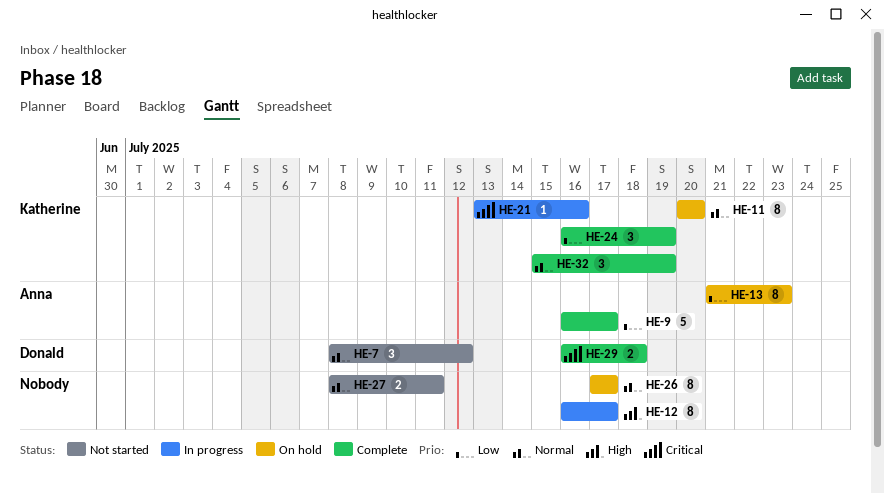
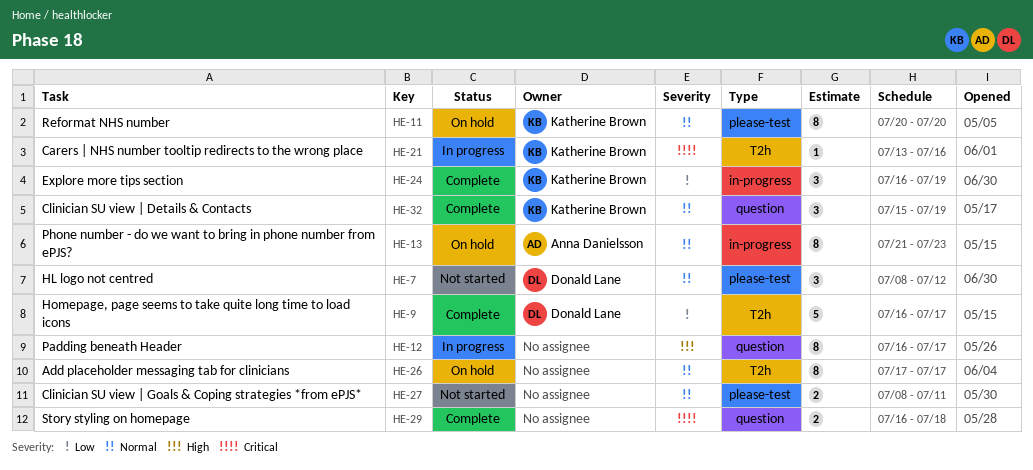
HE-9, owner: Anna Danielsson -> Donald Lane
HE-13, priority: Low -> Normal
HE-29, owner: Donald Lane -> none

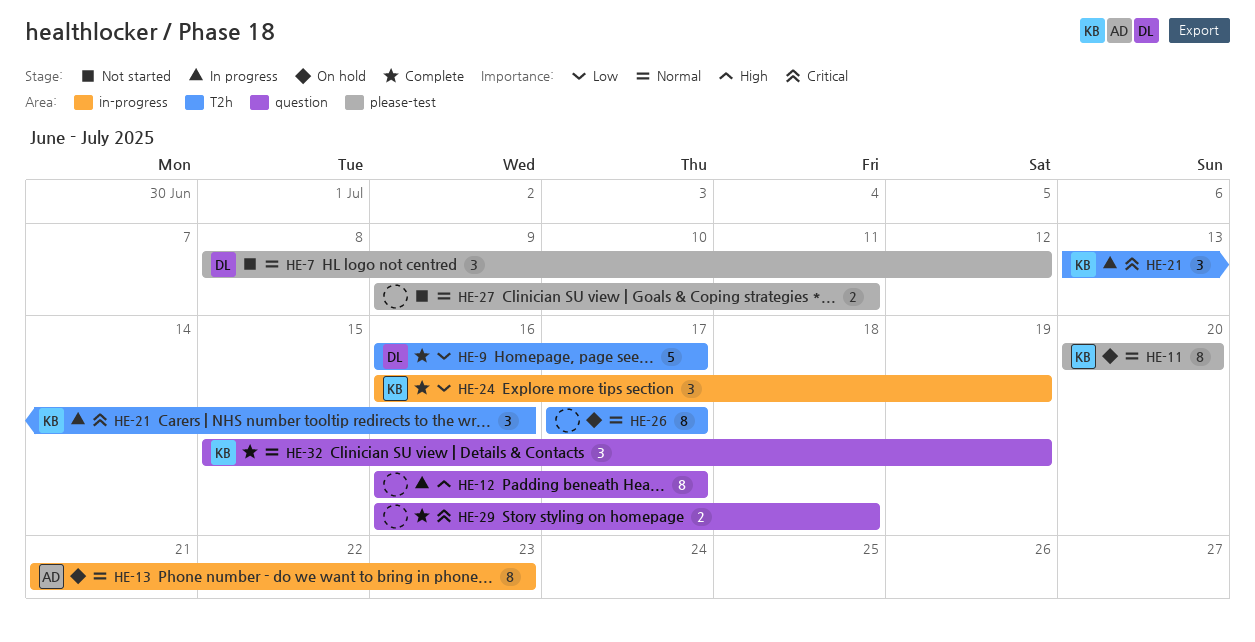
HE-21, estimate: 1 -> 3
HE-27, start: Jul 8 -> Jul 9

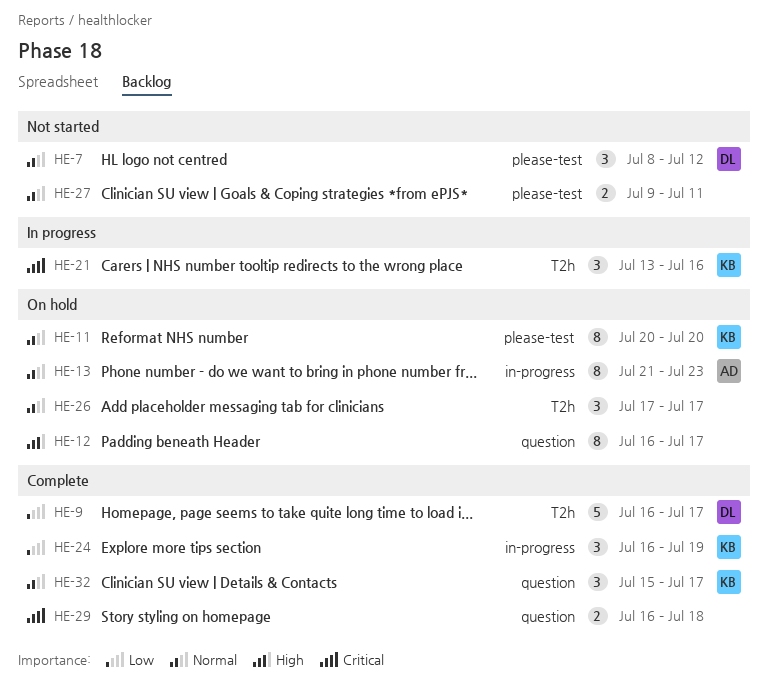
HE-12, status: In progress -> On hold
HE-26, estimate: 8 -> 3
HE-32, due: Jul 19 -> Jul 17

